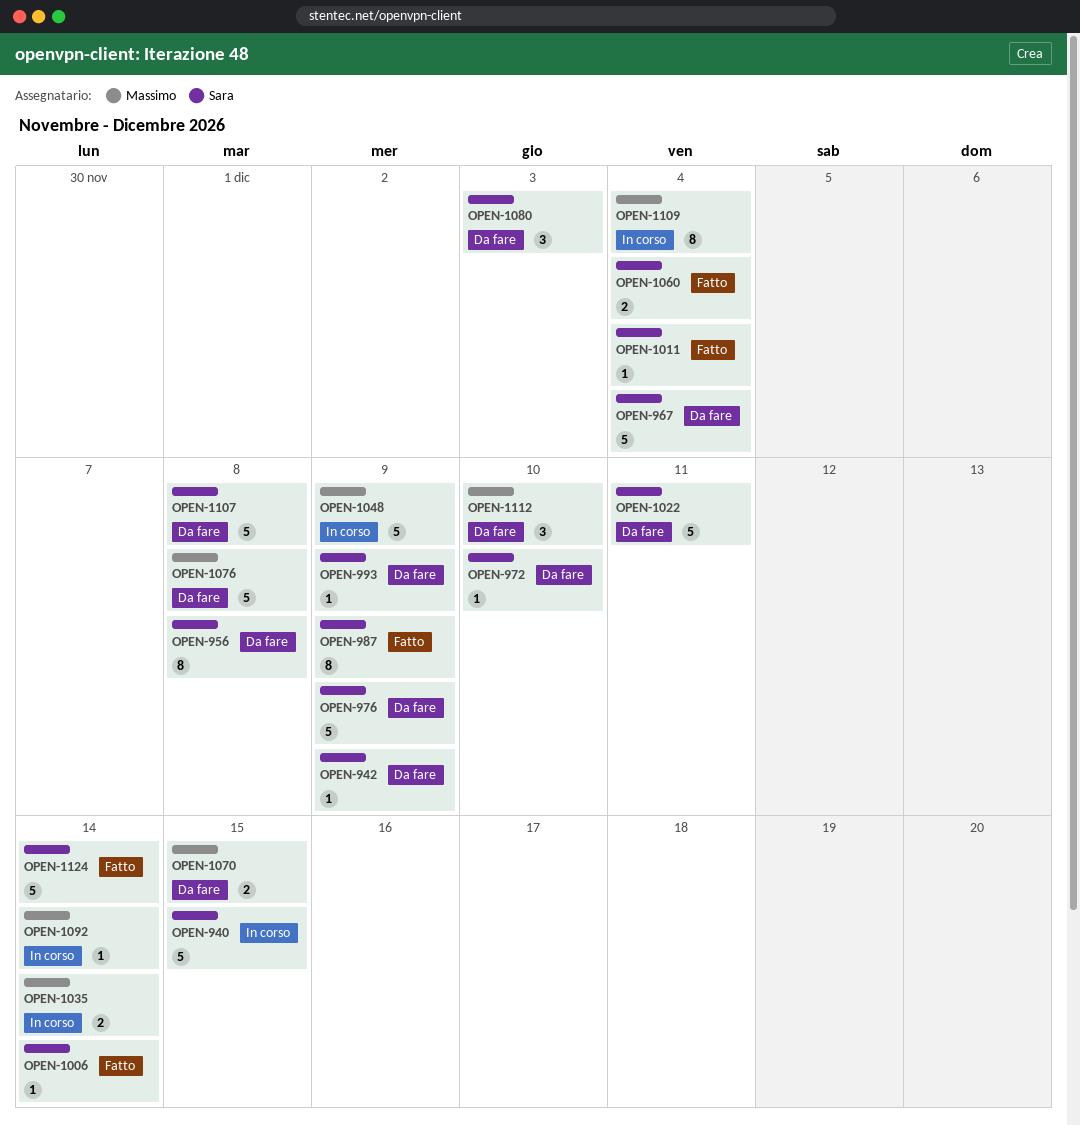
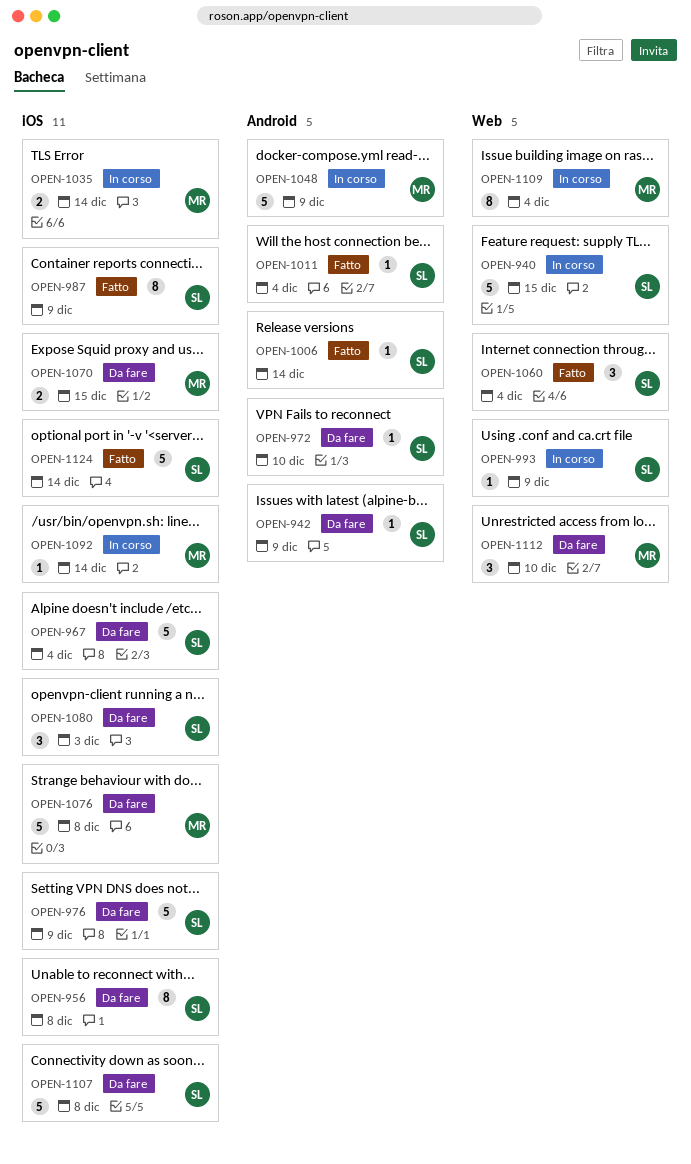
OPEN-993, status: Da fare -> In corso
OPEN-1022: present -> none
OPEN-1060, estimate: 2 -> 3

